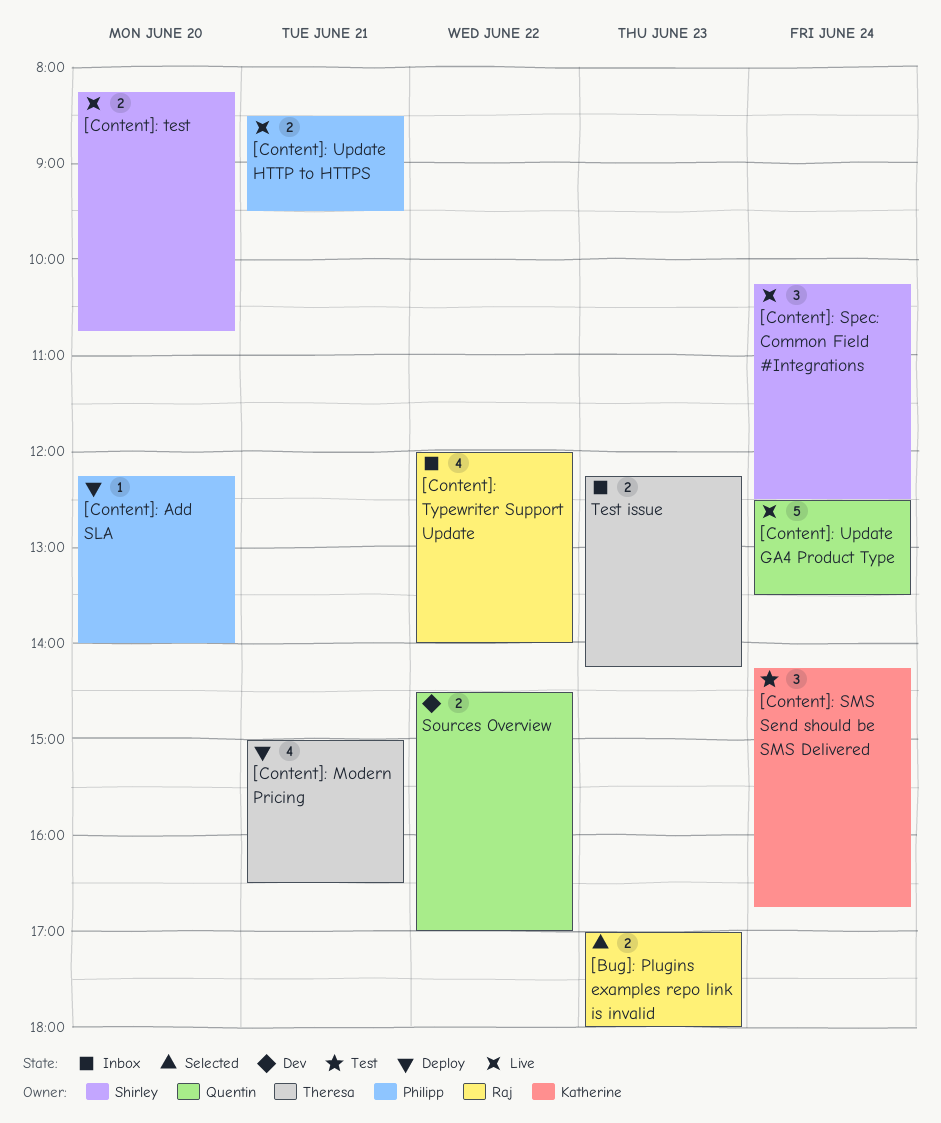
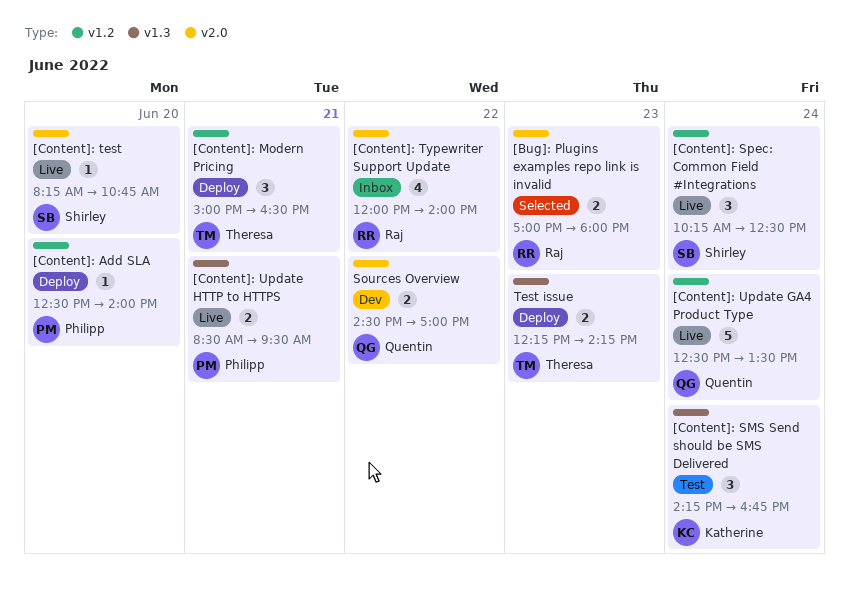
[Content]: Add SLA, begins: 12:15 -> 12:30
[Content]: Modern Pricing, estimate: 4 -> 3
[Content]: test, estimate: 2 -> 1
Test issue, status: Inbox -> Deploy

